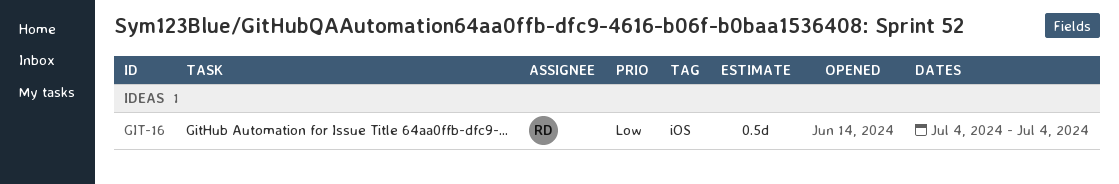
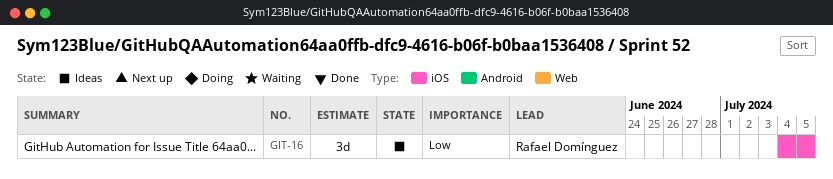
GIT-16, estimate: 0.5d -> 3d
GIT-16, due: Jul 4 -> Jul 5

